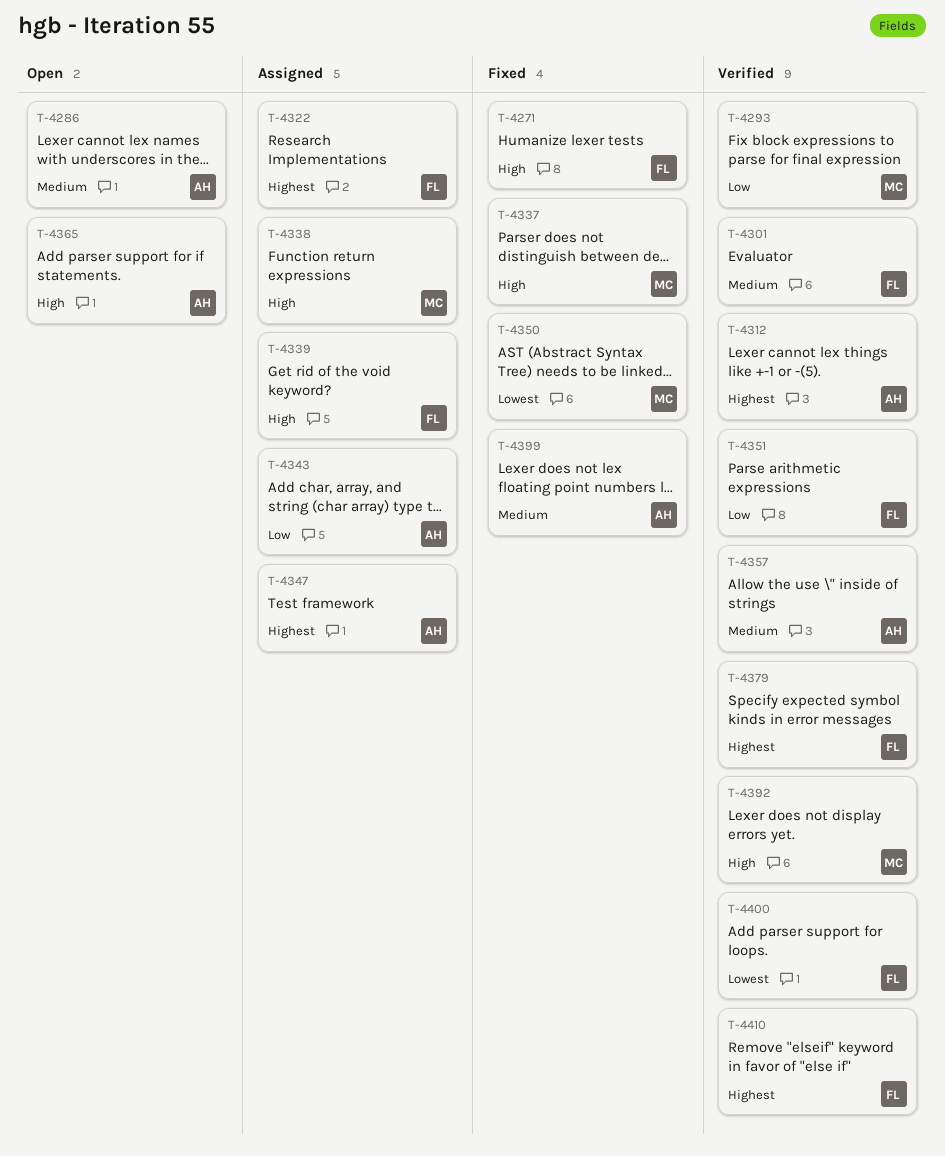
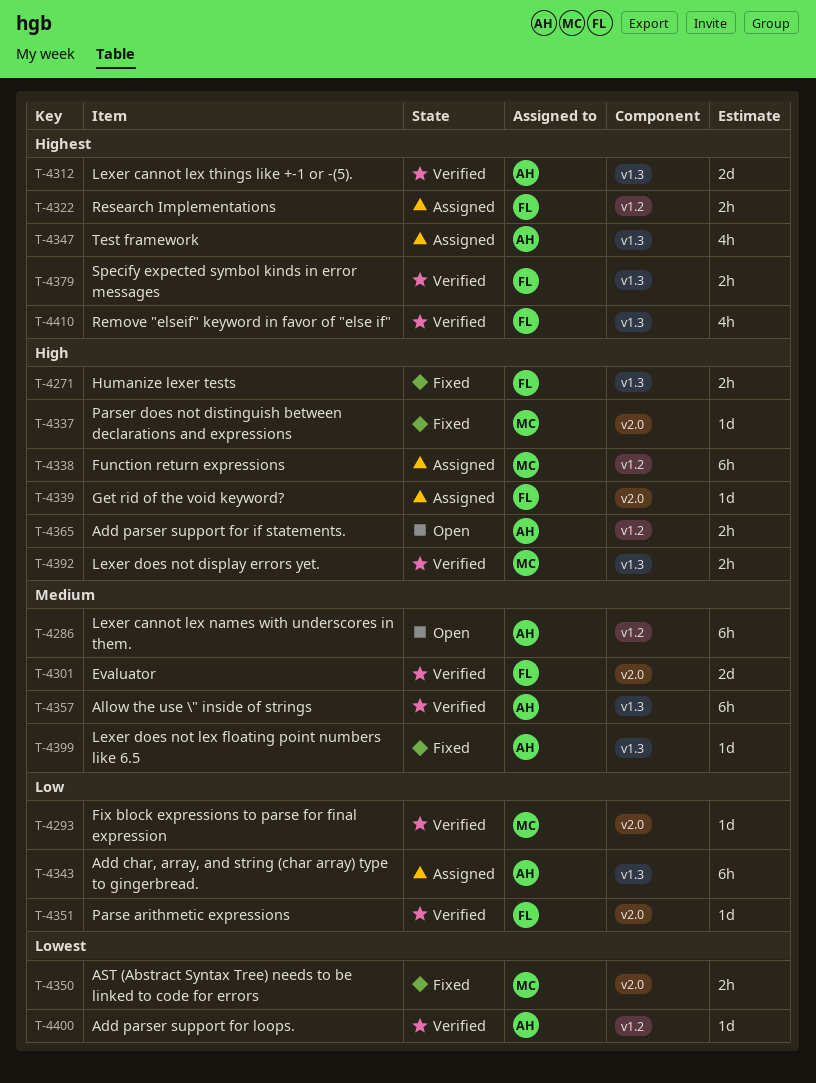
T-4400, owner: FL -> AH

